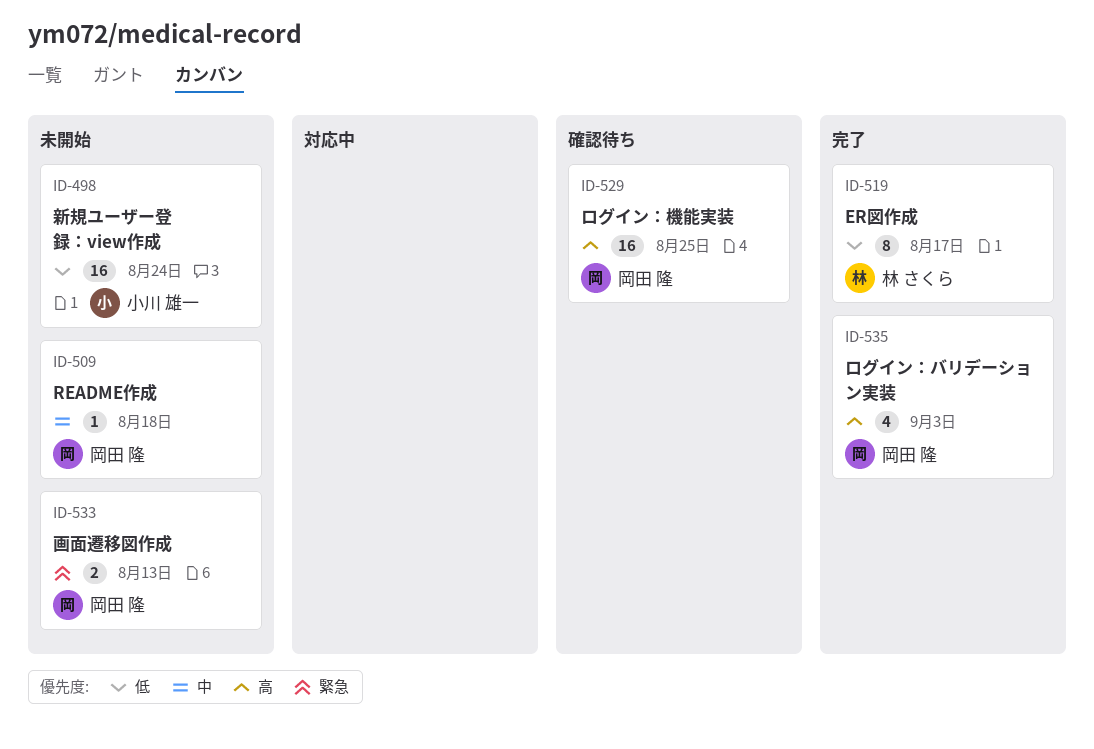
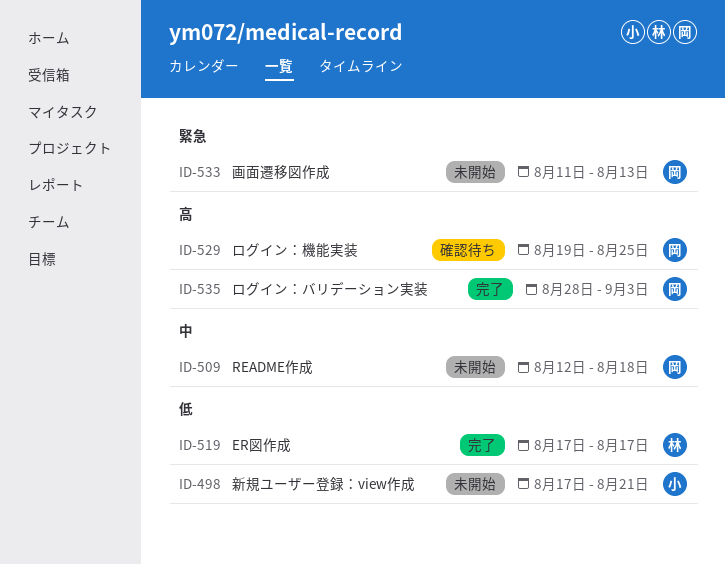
ID-498, due: Aug 24 -> Aug 21

